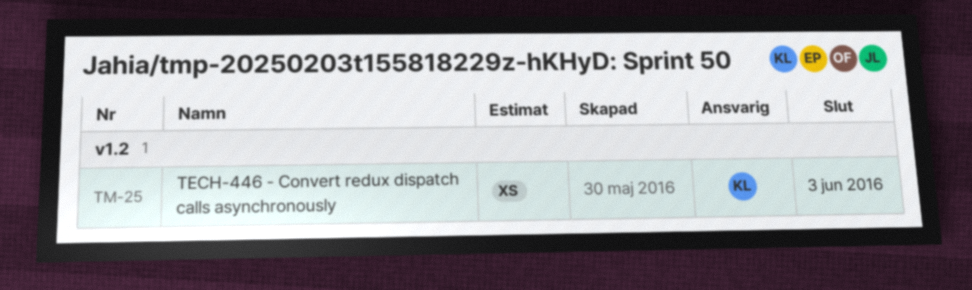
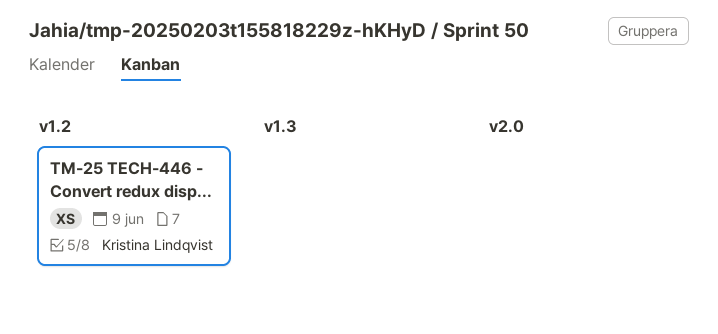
TM-25, due: Jun 3 -> Jun 9

